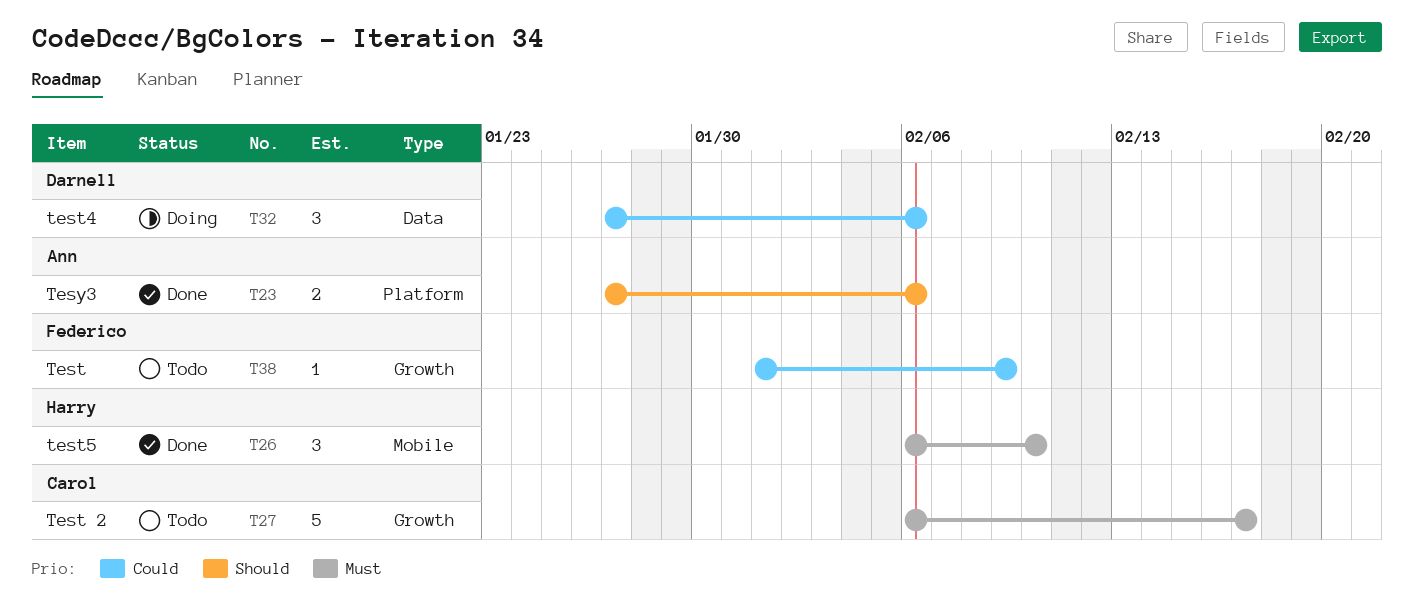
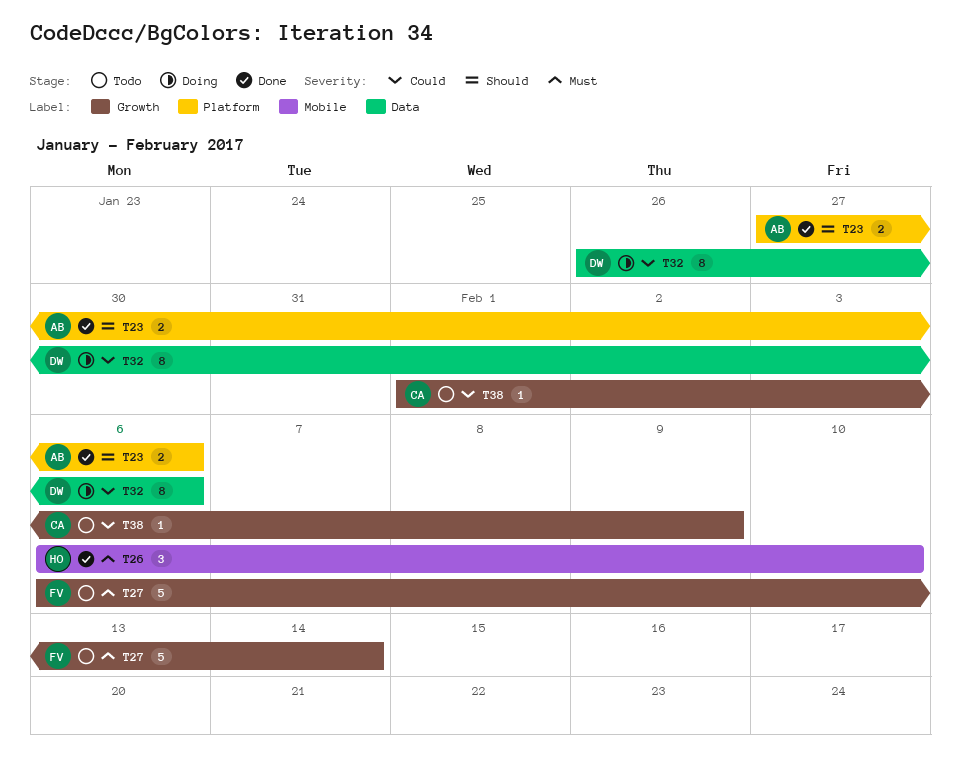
T27, owner: Carol -> Federico
T27, due: Feb 17 -> Feb 14
T32, estimate: 3 -> 8
T32, start: Jan 27 -> Jan 26
T38, owner: Federico -> Carol

